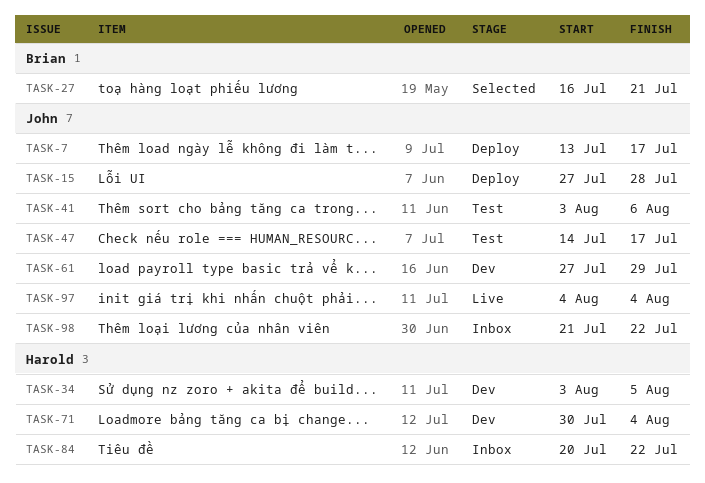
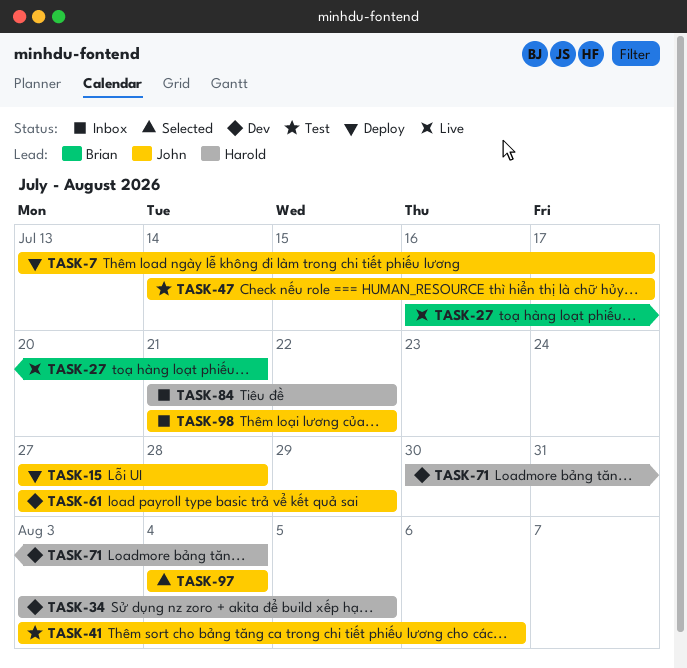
TASK-27, status: Selected -> Live
TASK-84, start: Jul 20 -> Jul 21
TASK-97, status: Live -> Selected

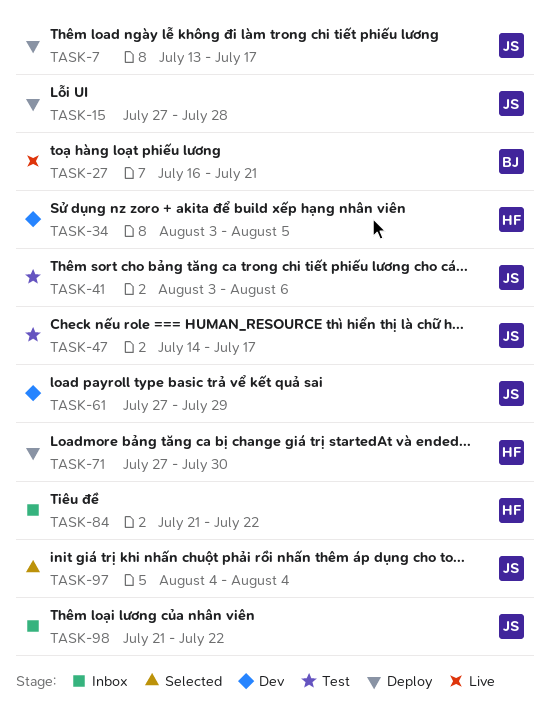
TASK-71, status: Dev -> Deploy
TASK-71, start: Jul 30 -> Jul 27
TASK-71, due: Aug 4 -> Jul 30

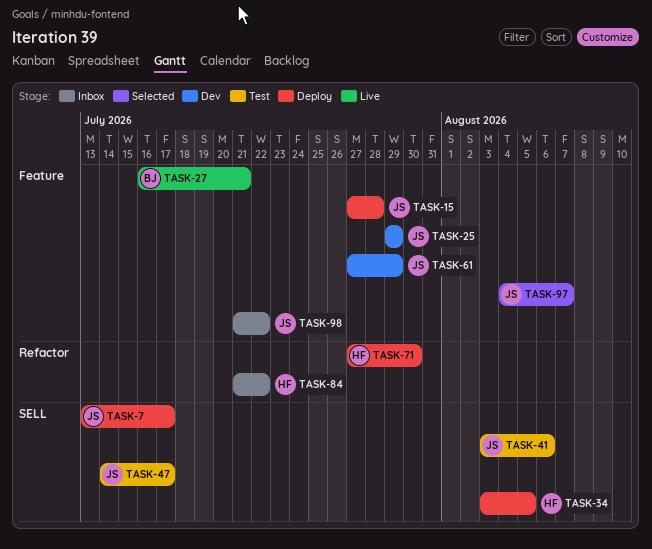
TASK-25: none -> present
TASK-34, status: Dev -> Deploy
TASK-97, due: Aug 4 -> Aug 7

